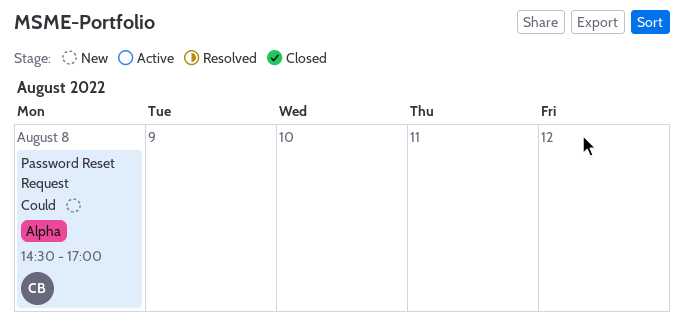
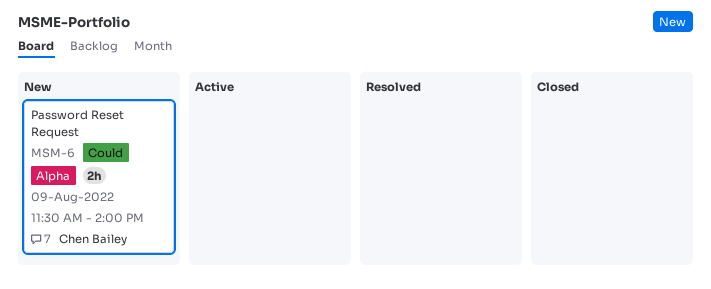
Password Reset Request, day: Aug 8 -> Aug 9
Password Reset Request, begins: 14:30 -> 11:30
Password Reset Request, ends: 17:00 -> 14:00

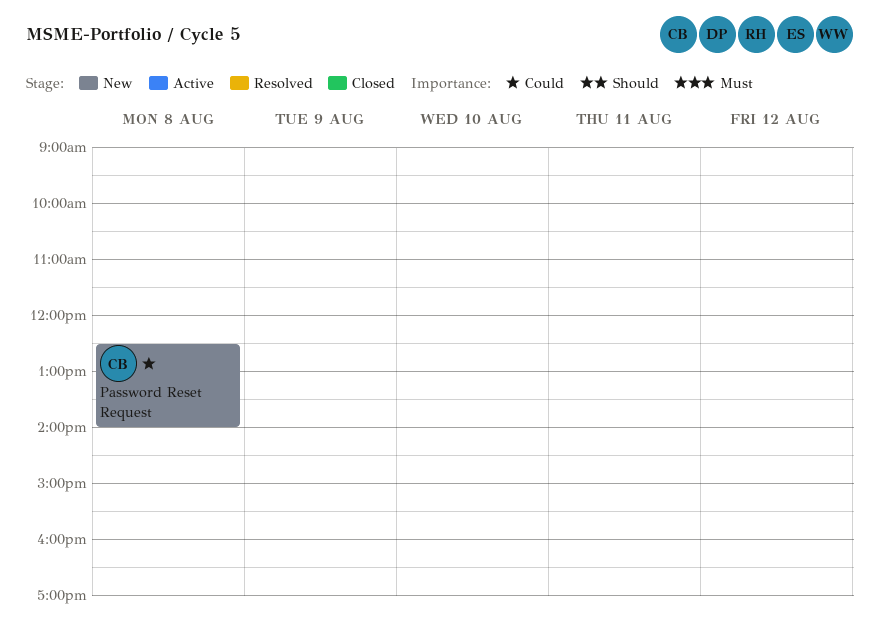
Password Reset Request, day: Aug 9 -> Aug 8
Password Reset Request, begins: 11:30 -> 12:30

